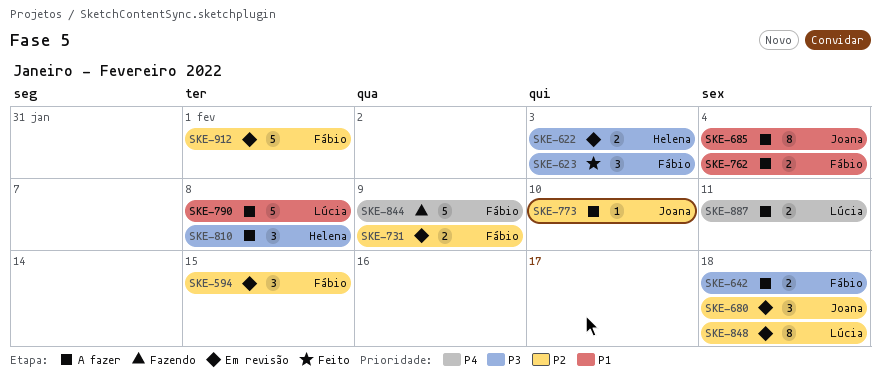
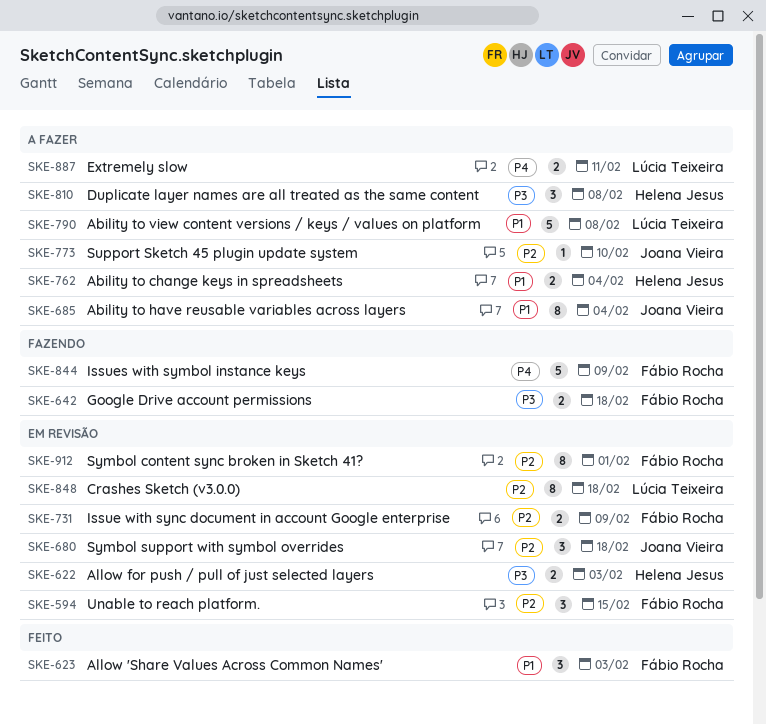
SKE-623, priority: P3 -> P1
SKE-642, status: A fazer -> Fazendo
SKE-762, owner: Fábio Rocha -> Helena Jesus
SKE-912, estimate: 5 -> 8

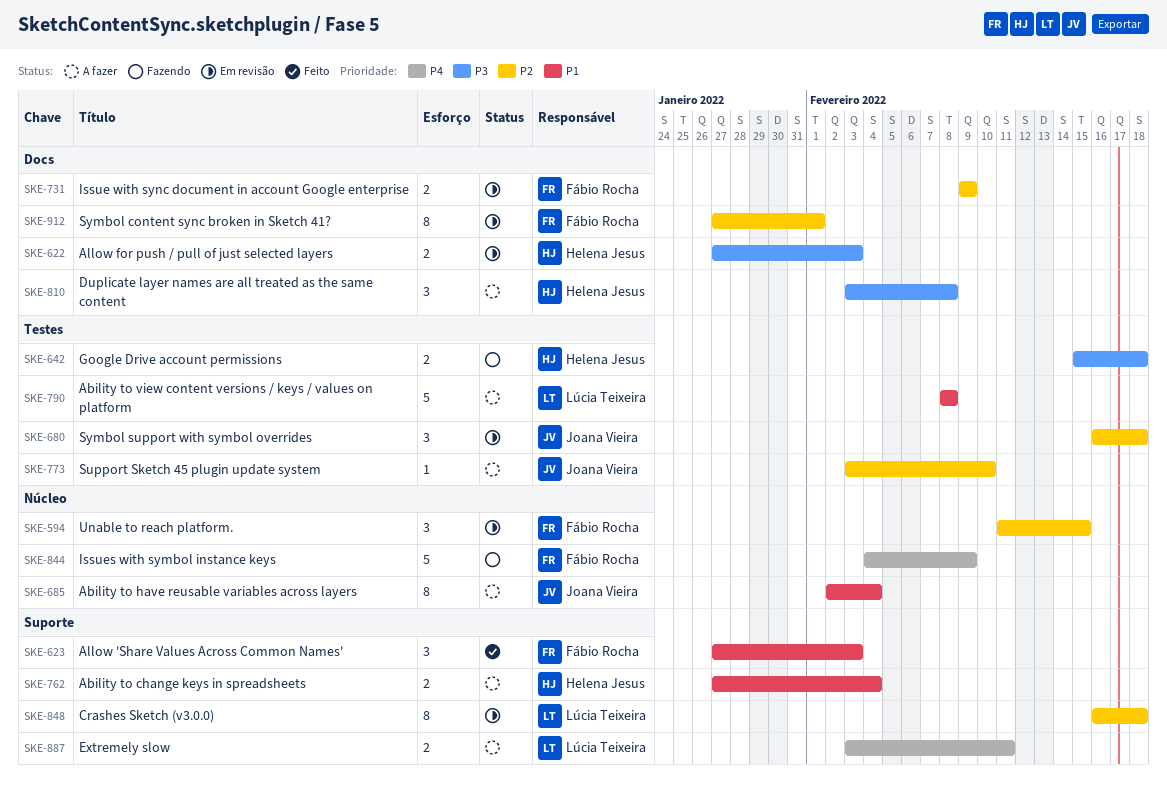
SKE-642, owner: Fábio Rocha -> Helena Jesus

